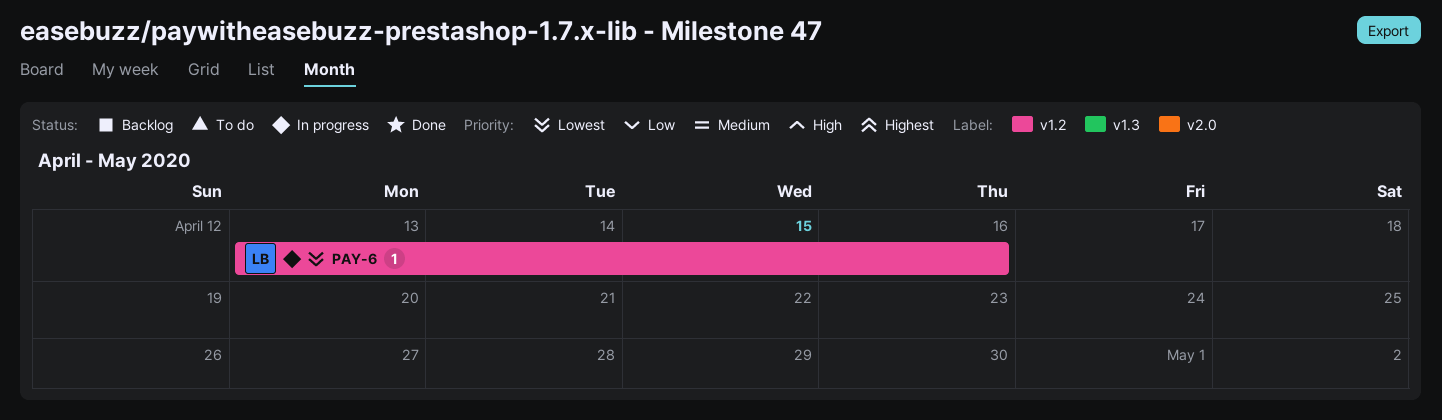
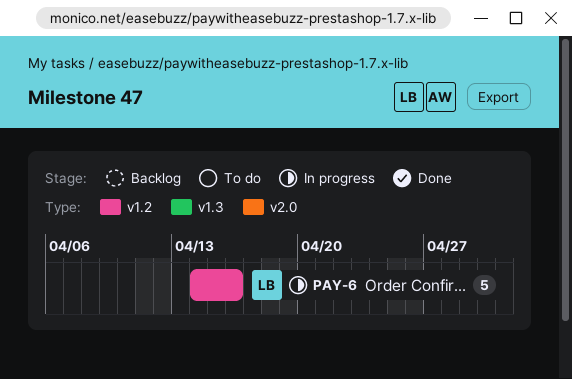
PAY-6, estimate: 1 -> 5
PAY-6, start: Apr 13 -> Apr 14

